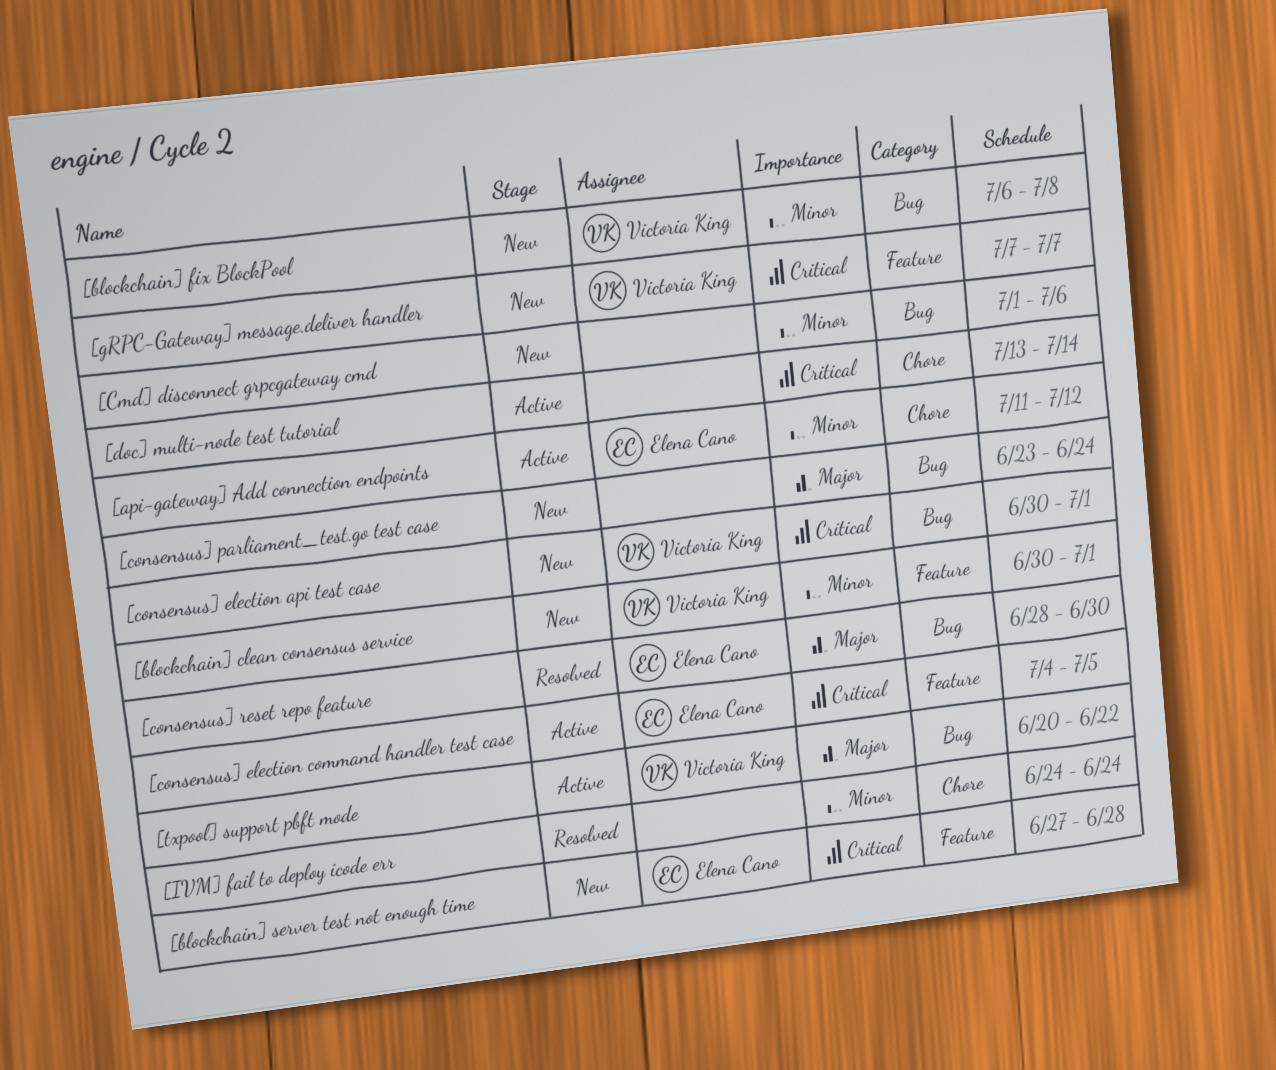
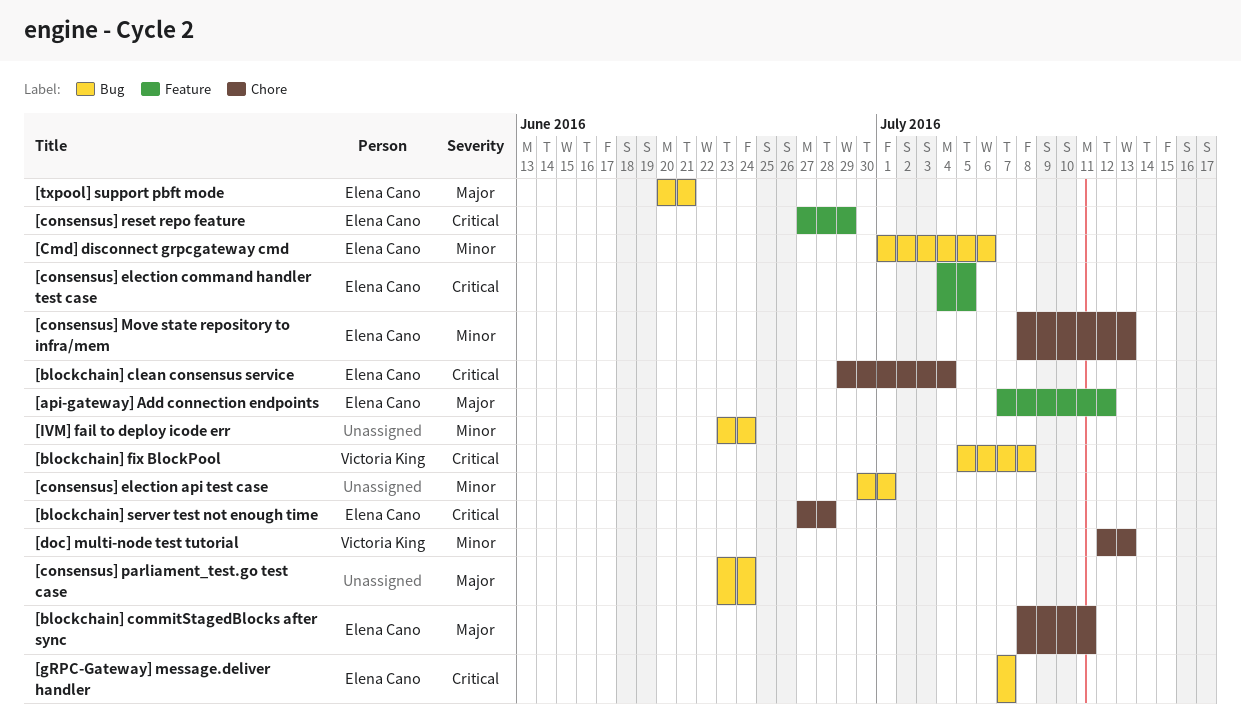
[api-gateway] Add connection endpoints, priority: Minor -> Major
[api-gateway] Add connection endpoints, label: Chore -> Feature
[api-gateway] Add connection endpoints, start: Jul 11 -> Jul 7
[blockchain] clean consensus service, owner: Victoria King -> Elena Cano
[blockchain] clean consensus service, priority: Minor -> Critical
[blockchain] clean consensus service, label: Feature -> Chore
[blockchain] clean consensus service, start: Jun 30 -> Jun 29
[blockchain] clean consensus service, due: Jul 1 -> Jul 4
[blockchain] commitStagedBlocks after sync: none -> present
[blockchain] fix BlockPool, priority: Minor -> Critical
[blockchain] fix BlockPool, start: Jul 6 -> Jul 5
[blockchain] server test not enough time, label: Feature -> Chore
[Cmd] disconnect grpcgateway cmd, owner: none -> Elena Cano
[consensus] election api test case, owner: Victoria King -> none
[consensus] election api test case, priority: Critical -> Minor
[consensus] Move state repository to infra/mem: none -> present
[consensus] reset repo feature, priority: Major -> Critical
[consensus] reset repo feature, label: Bug -> Feature
[consensus] reset repo feature, start: Jun 28 -> Jun 27
[consensus] reset repo feature, due: Jun 30 -> Jun 29
[doc] multi-node test tutorial, owner: none -> Victoria King
[doc] multi-node test tutorial, priority: Critical -> Minor
[doc] multi-node test tutorial, start: Jul 13 -> Jul 12
[doc] multi-node test tutorial, due: Jul 14 -> Jul 13
[gRPC-Gateway] message.deliver handler, owner: Victoria King -> Elena Cano
[gRPC-Gateway] message.deliver handler, label: Feature -> Bug
[IVM] fail to deploy icode err, label: Chore -> Bug
[IVM] fail to deploy icode err, start: Jun 24 -> Jun 23
[txpool] support pbft mode, owner: Victoria King -> Elena Cano
[txpool] support pbft mode, due: Jun 22 -> Jun 21

